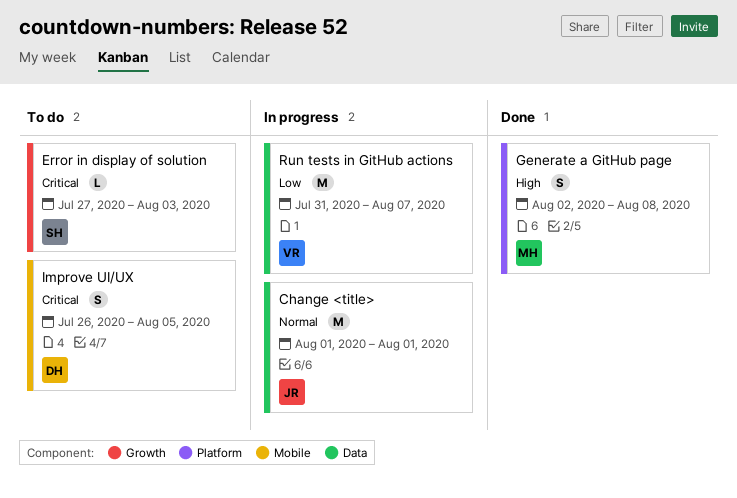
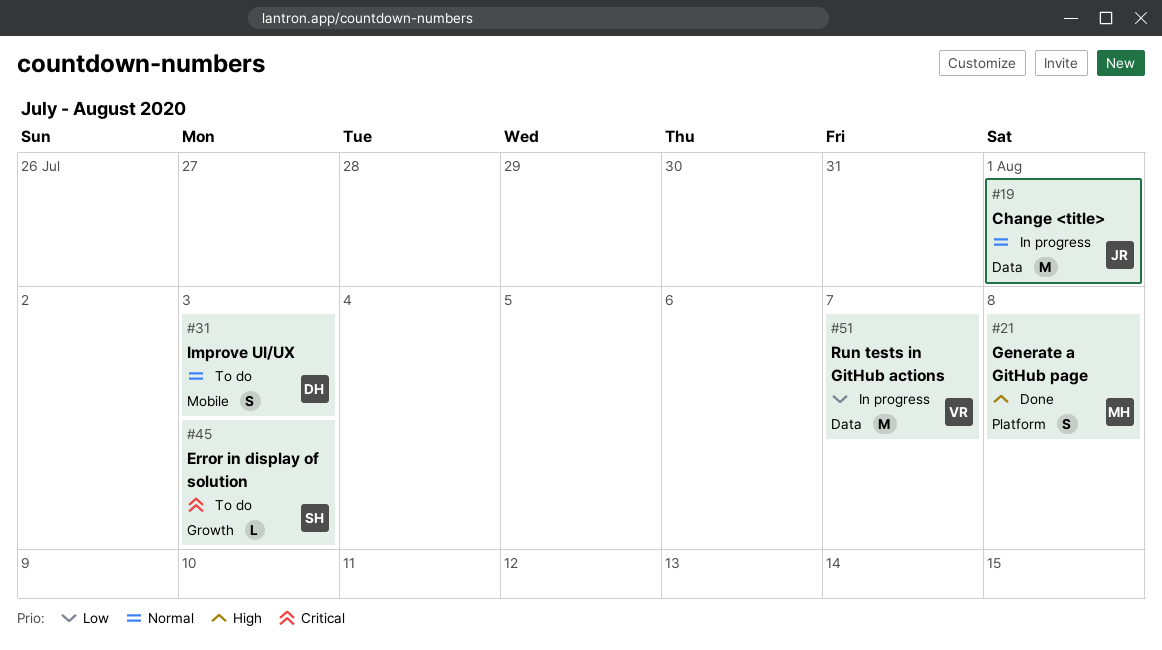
Improve UI/UX, priority: Critical -> Normal
Improve UI/UX, due: Aug 5 -> Aug 3

